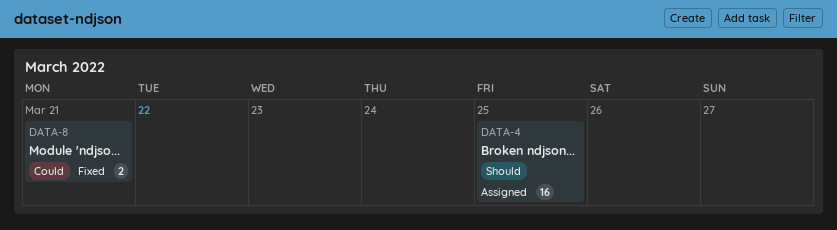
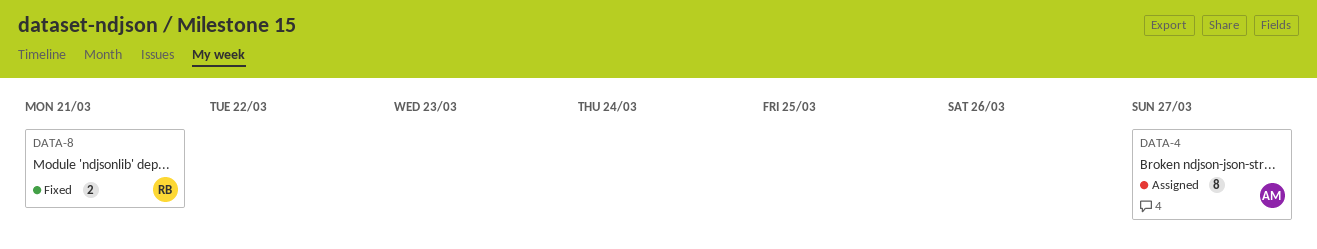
DATA-4, estimate: 16 -> 8
DATA-4, due: Mar 25 -> Mar 27

